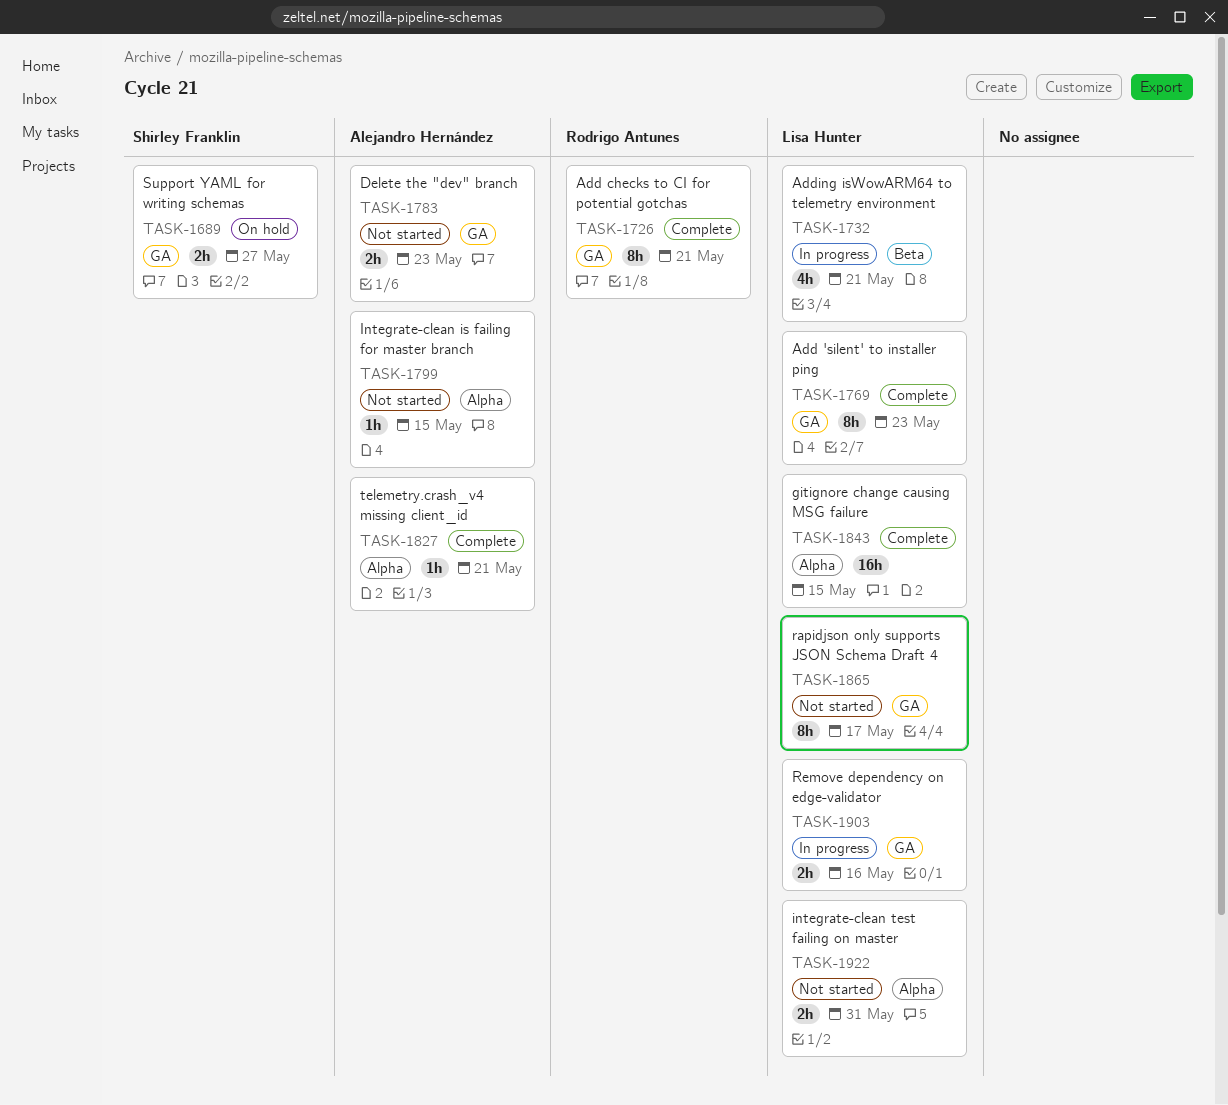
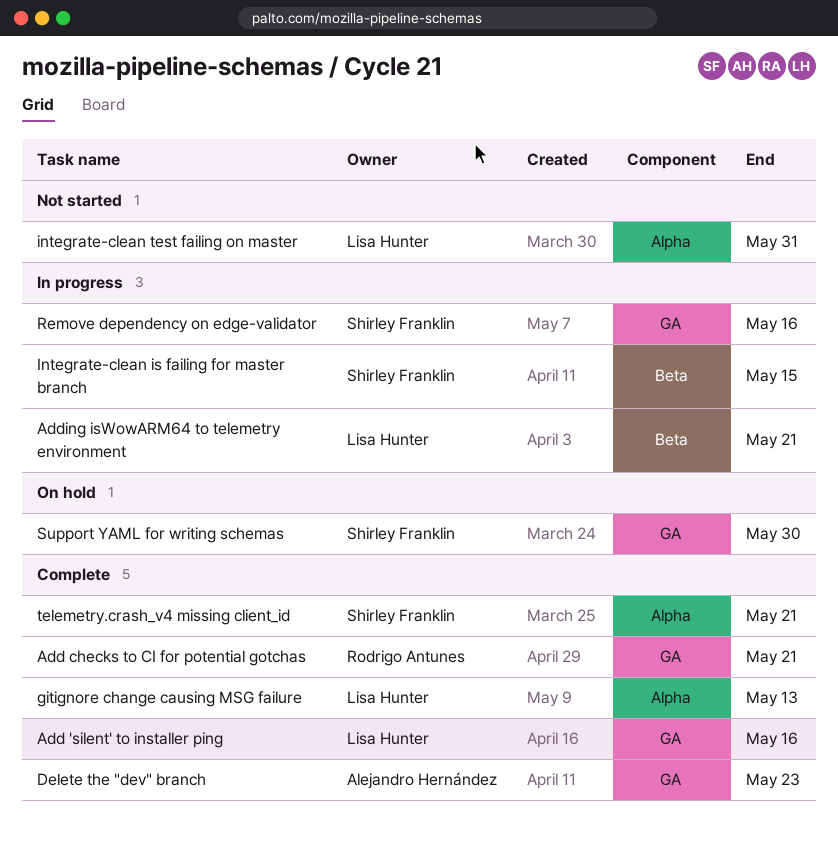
Add 'silent' to installer ping, due: May 23 -> May 16
Delete the "dev" branch, status: Not started -> Complete
gitignore change causing MSG failure, due: May 15 -> May 13
Integrate-clean is failing for master branch, status: Not started -> In progress
Integrate-clean is failing for master branch, owner: Alejandro Hernández -> Shirley Franklin
Integrate-clean is failing for master branch, label: Alpha -> Beta
rapidjson only supports JSON Schema Draft 4: present -> none
Remove dependency on edge-validator, owner: Lisa Hunter -> Shirley Franklin
Support YAML for writing schemas, due: May 27 -> May 30
telemetry.crash_v4 missing client_id, owner: Alejandro Hernández -> Shirley Franklin

